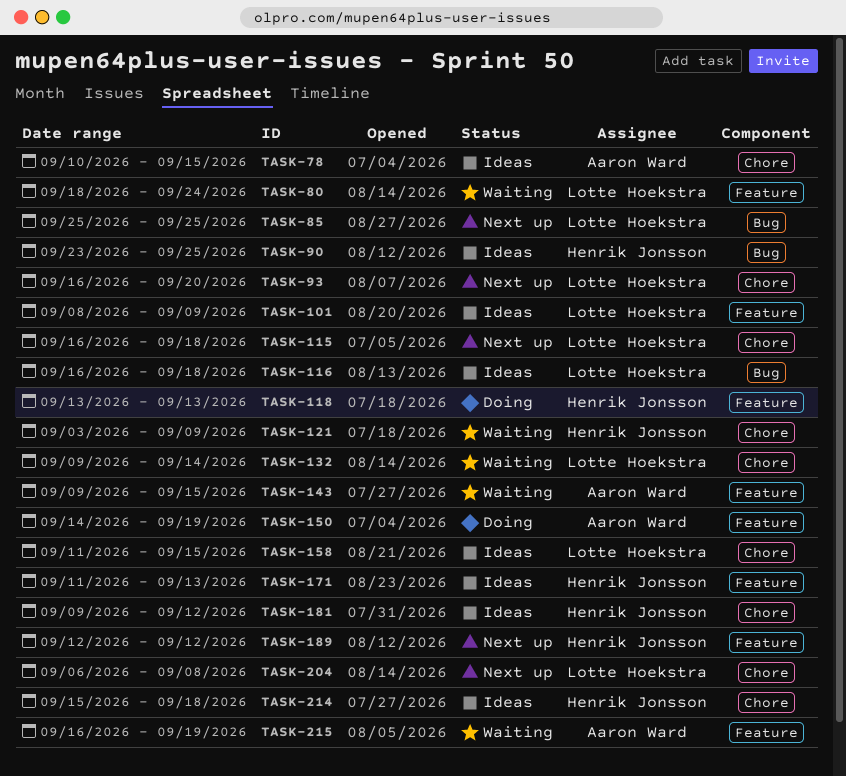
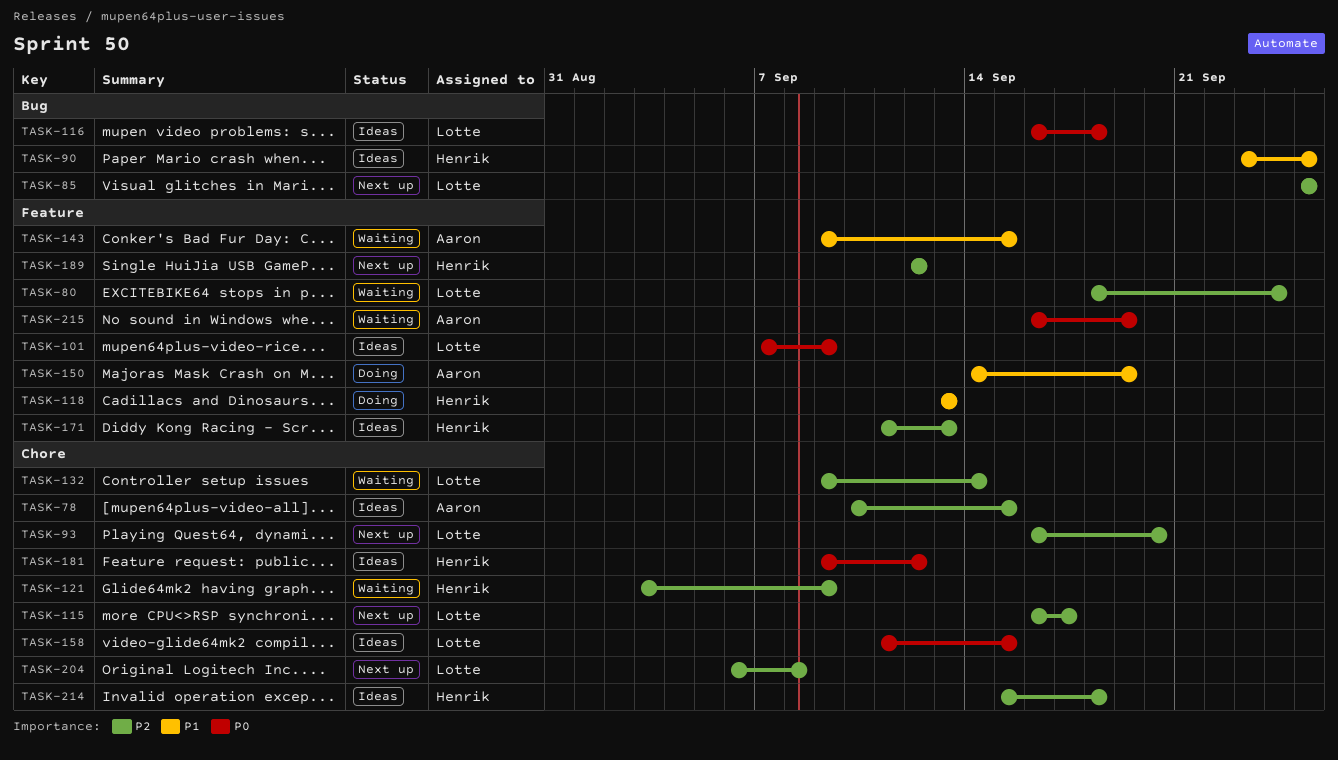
TASK-101, start: Sep 8 -> Sep 7
TASK-115, due: Sep 18 -> Sep 17

